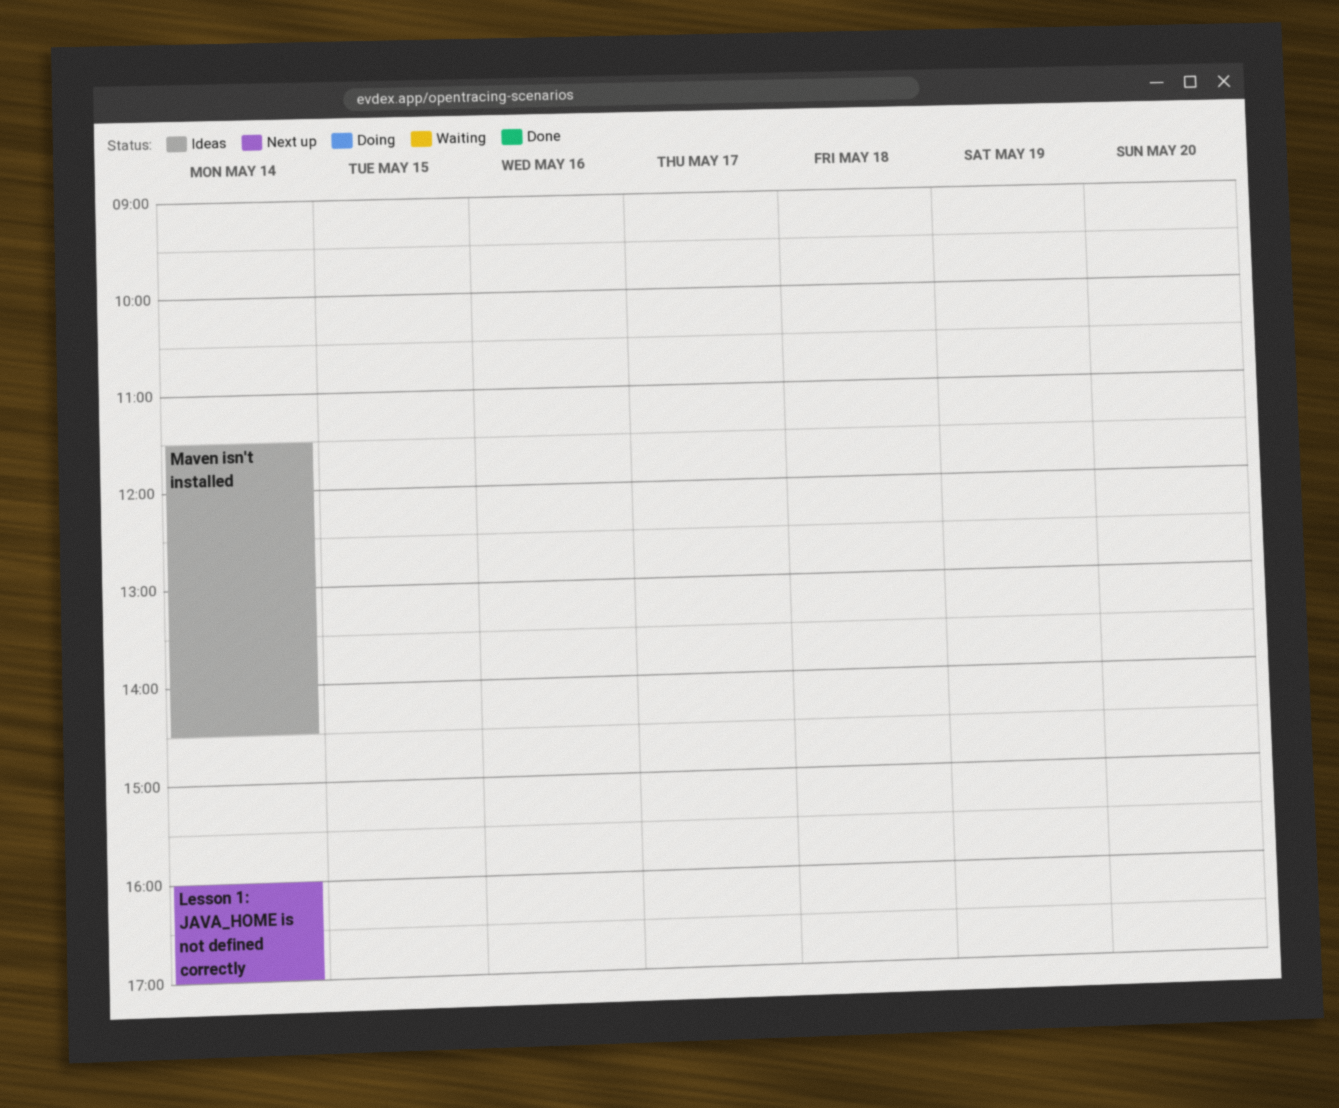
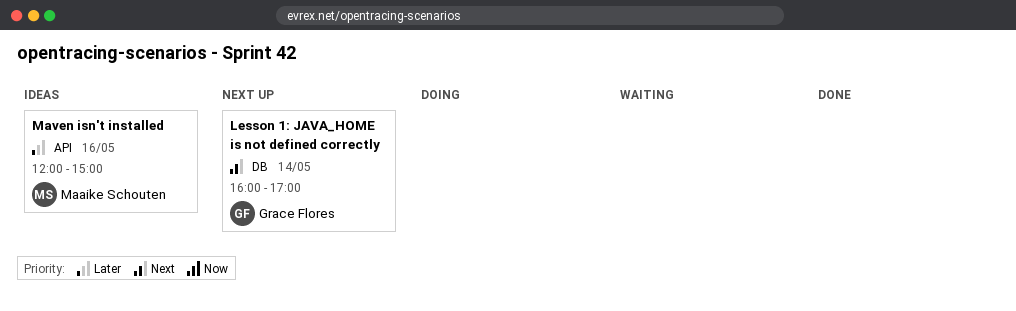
Maven isn't installed, day: May 14 -> May 16
Maven isn't installed, begins: 11:30 -> 12:00
Maven isn't installed, ends: 14:30 -> 15:00

